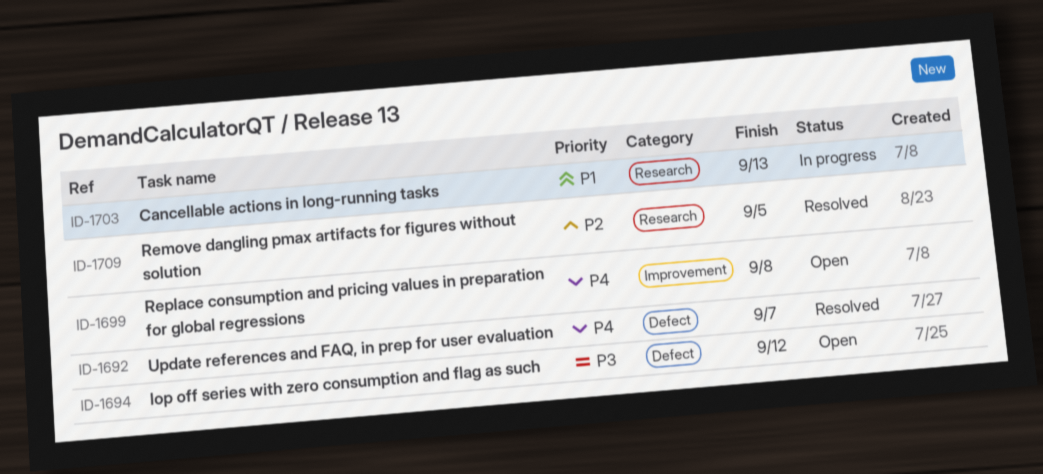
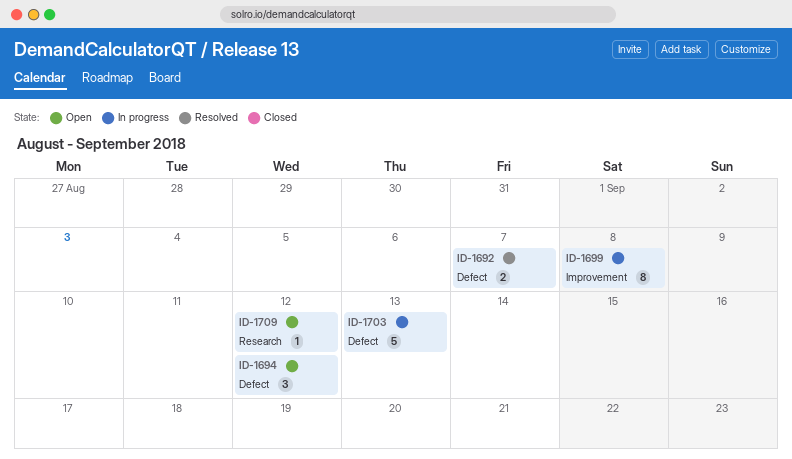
ID-1699, status: Open -> In progress
ID-1703, label: Research -> Defect
ID-1709, status: Resolved -> Open
ID-1709, due: Sep 5 -> Sep 12

